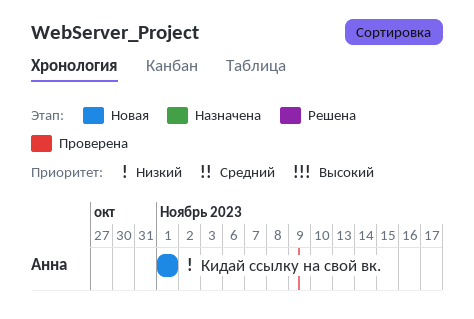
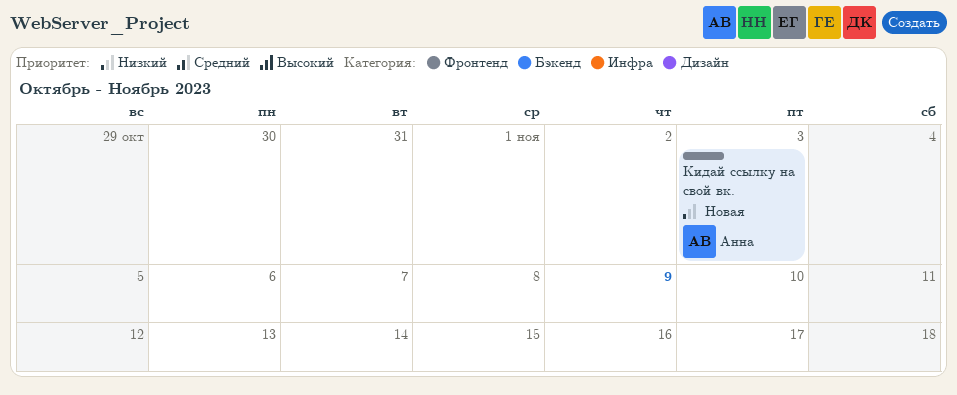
Кидай ссылку на свой вк., due: Nov 1 -> Nov 3

